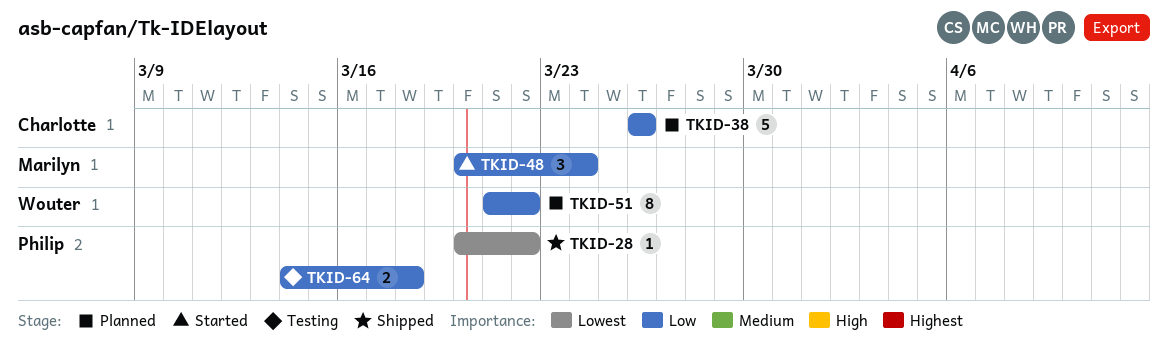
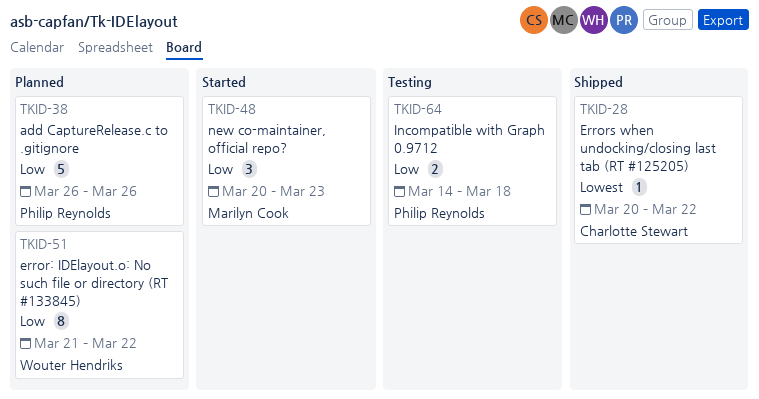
TKID-28, owner: Philip Reynolds -> Charlotte Stewart
TKID-38, owner: Charlotte Stewart -> Philip Reynolds
TKID-48, due: Mar 24 -> Mar 23

